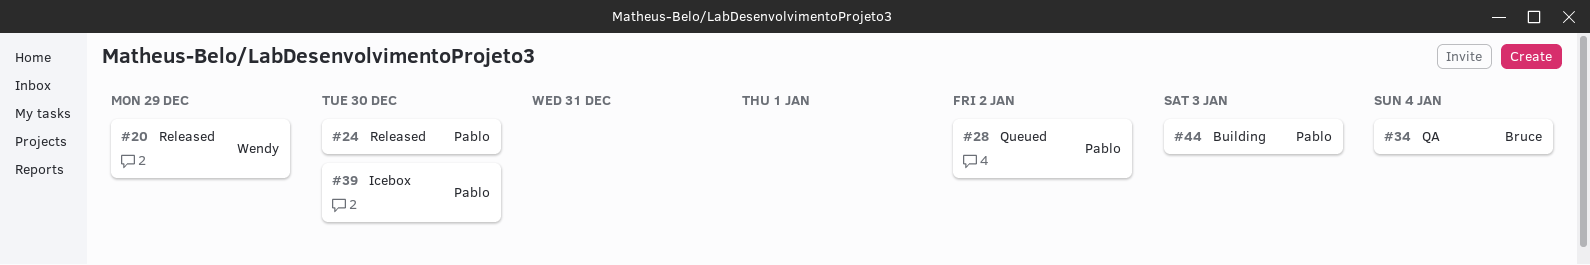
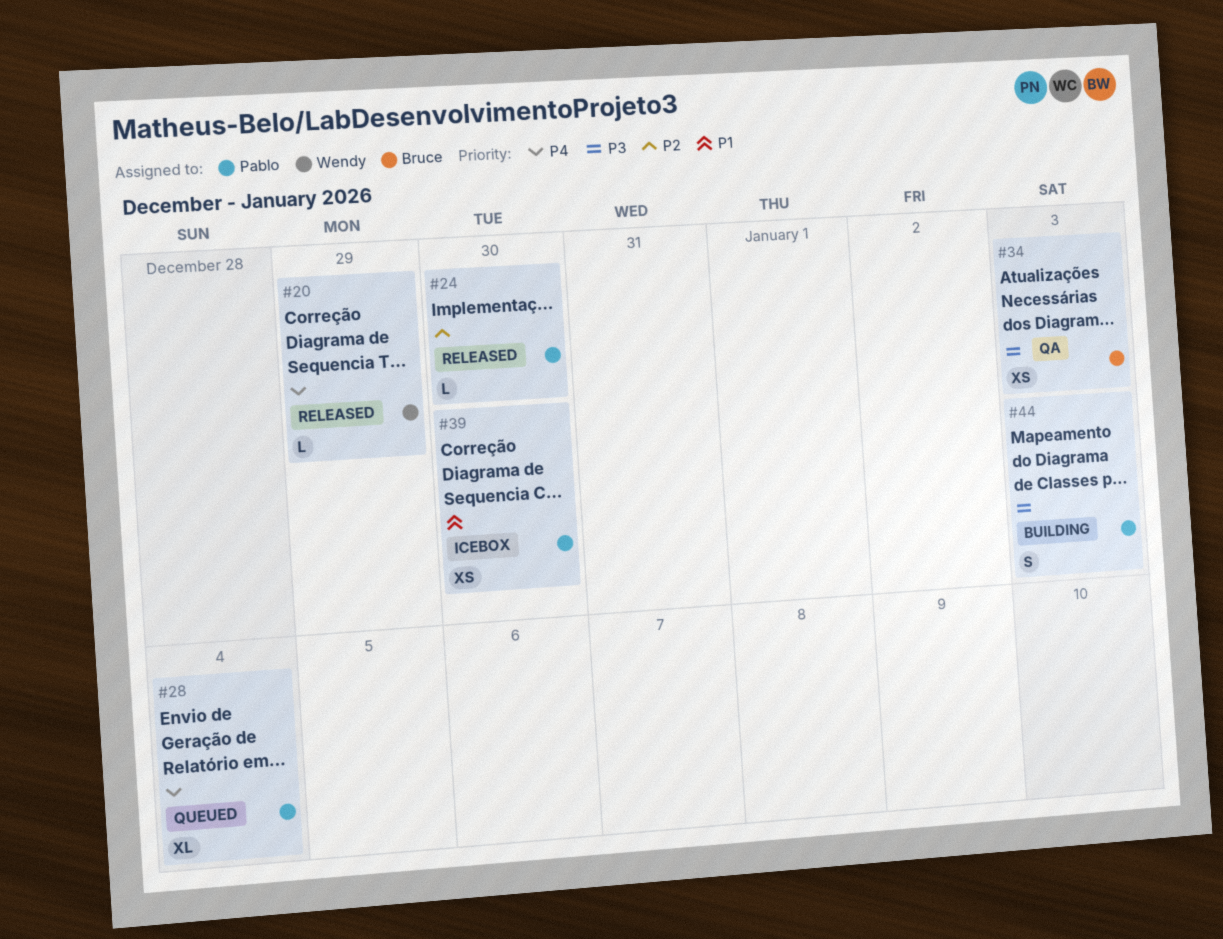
#28, due: Jan 2 -> Jan 4
#34, due: Jan 4 -> Jan 3

